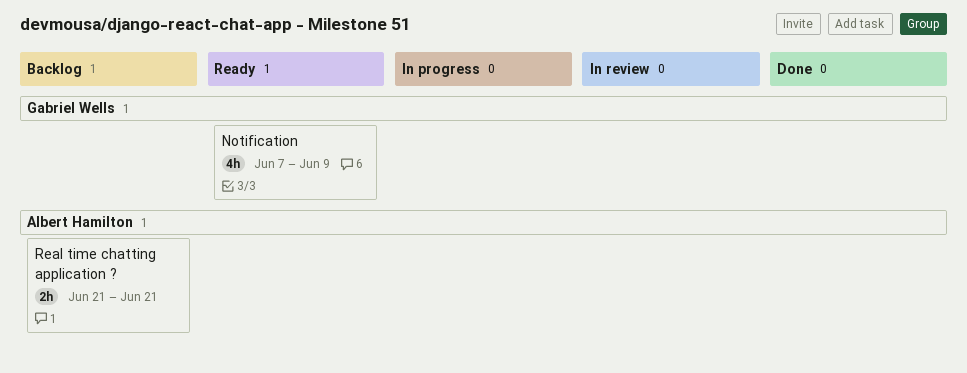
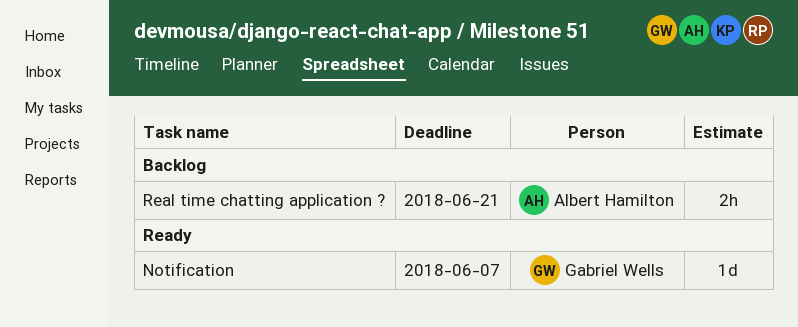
Notification, estimate: 4h -> 1d
Notification, due: Jun 9 -> Jun 7

